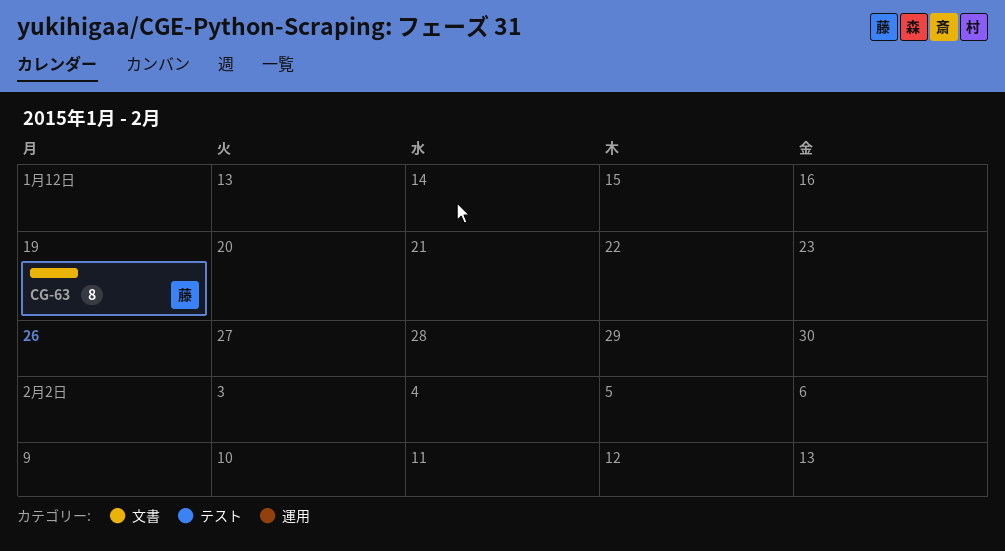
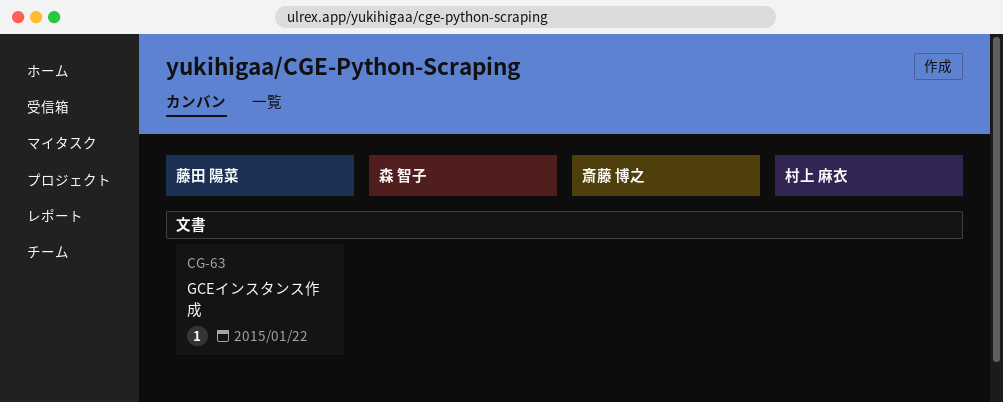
CG-63, estimate: 8 -> 1
CG-63, due: Jan 19 -> Jan 22

